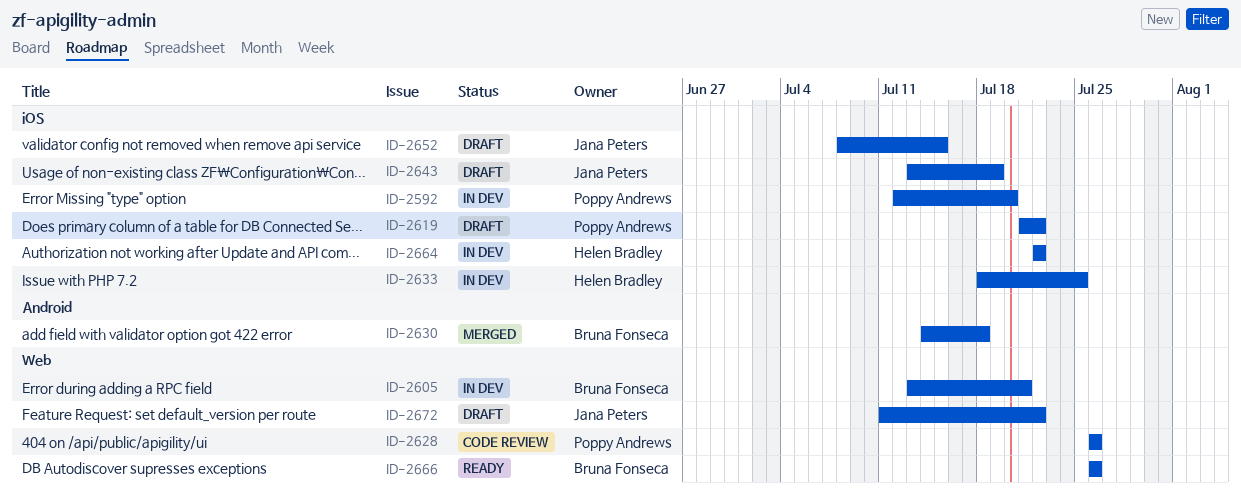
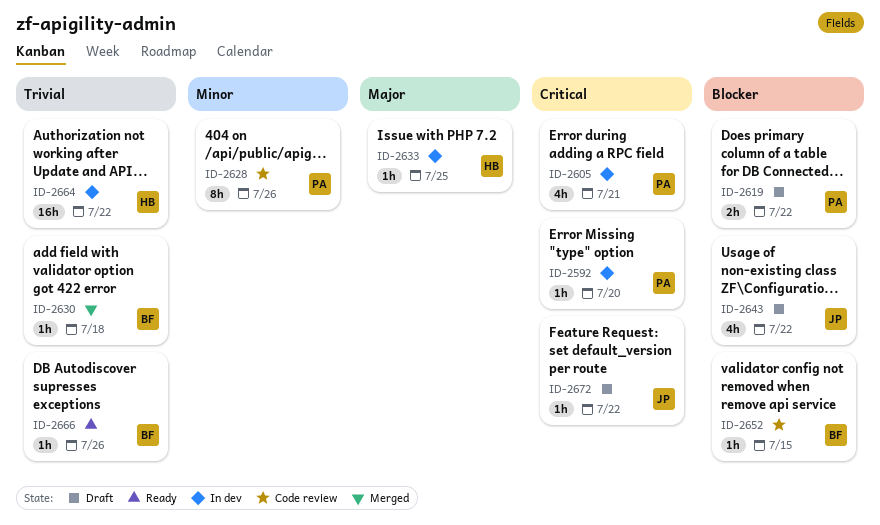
ID-2605, owner: Bruna Fonseca -> Poppy Andrews
ID-2643, due: Jul 19 -> Jul 22
ID-2652, status: Draft -> Code review
ID-2652, owner: Jana Peters -> Bruna Fonseca

